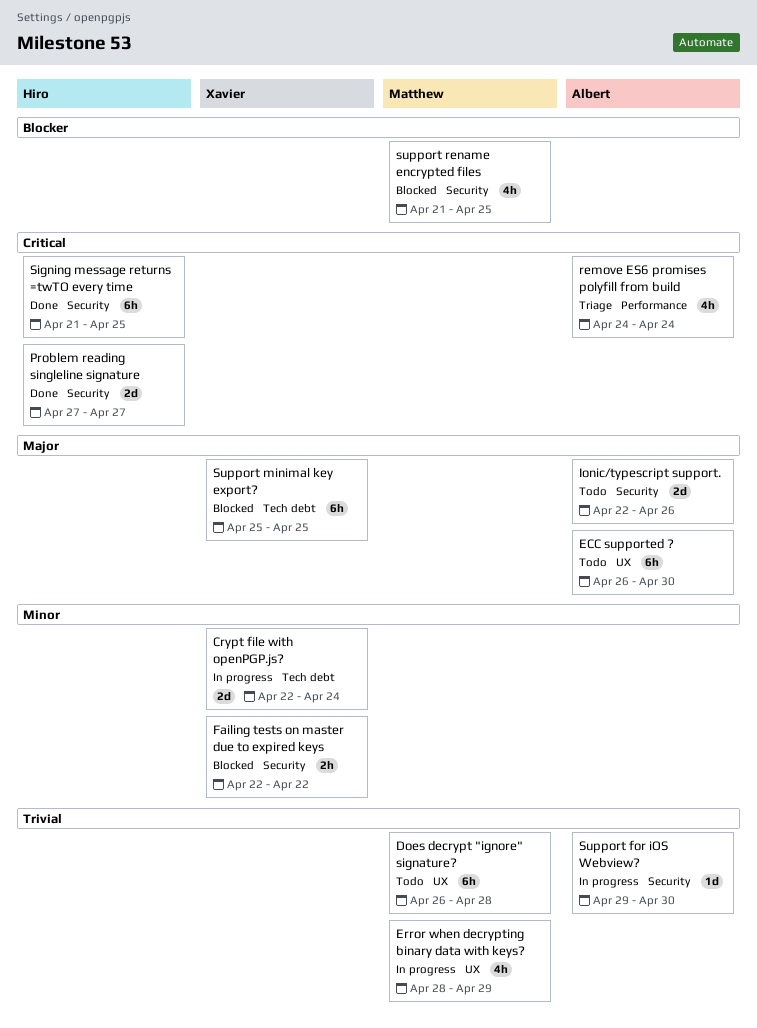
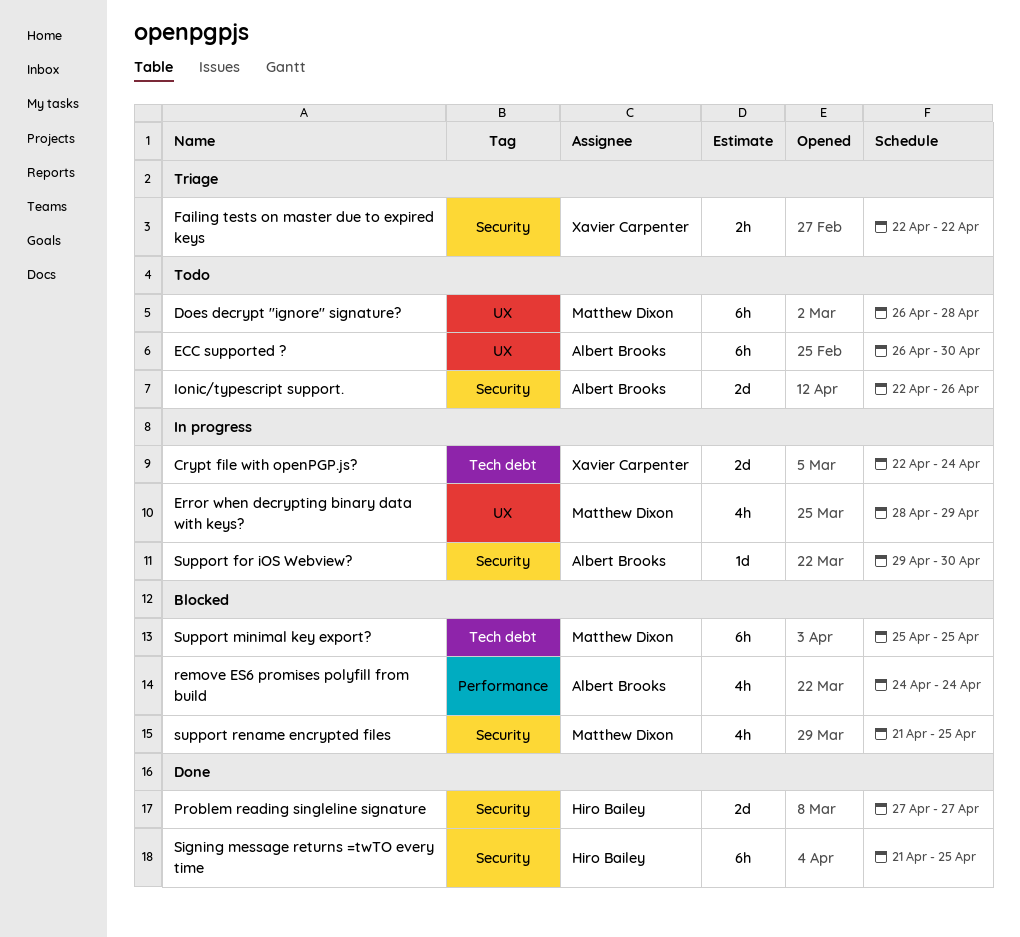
Failing tests on master due to expired keys, status: Blocked -> Triage
remove ES6 promises polyfill from build, status: Triage -> Blocked
Support minimal key export?, owner: Xavier Carpenter -> Matthew Dixon

